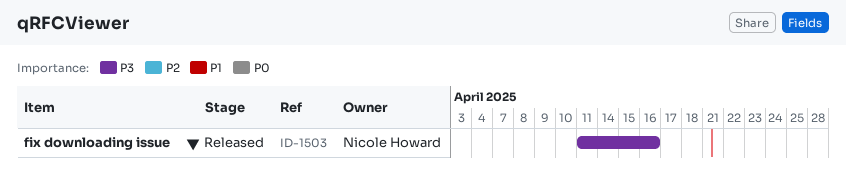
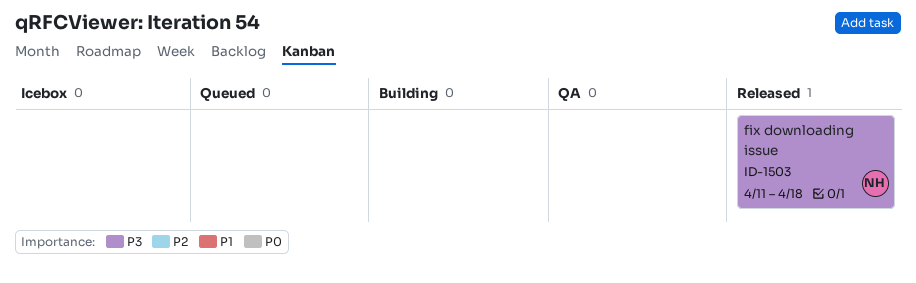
ID-1503, due: Apr 16 -> Apr 18

